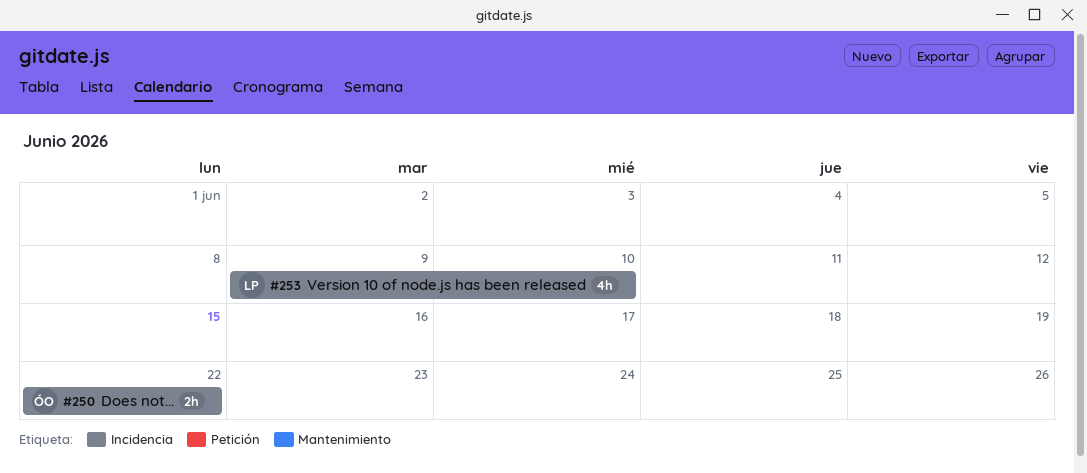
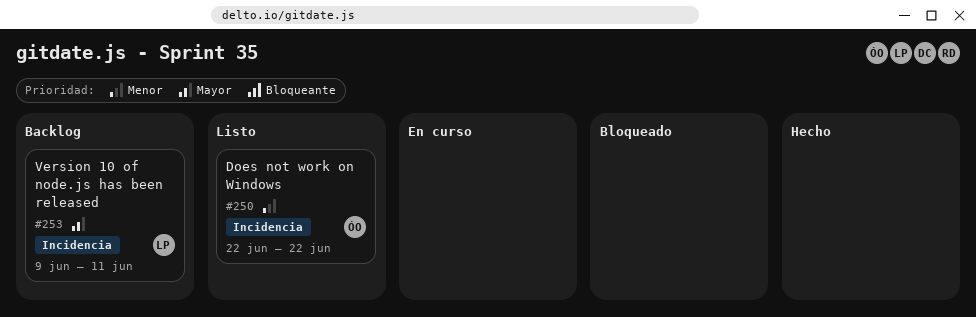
#253, due: Jun 10 -> Jun 11

